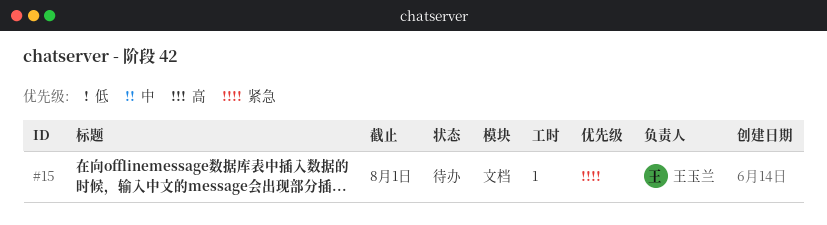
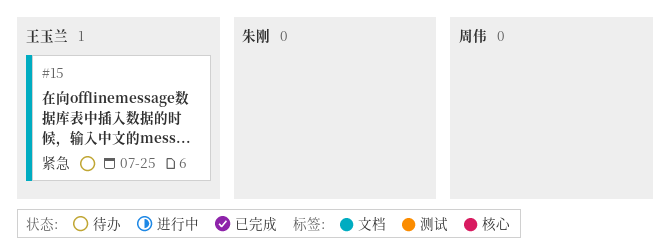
#15, due: Aug 1 -> Jul 25

